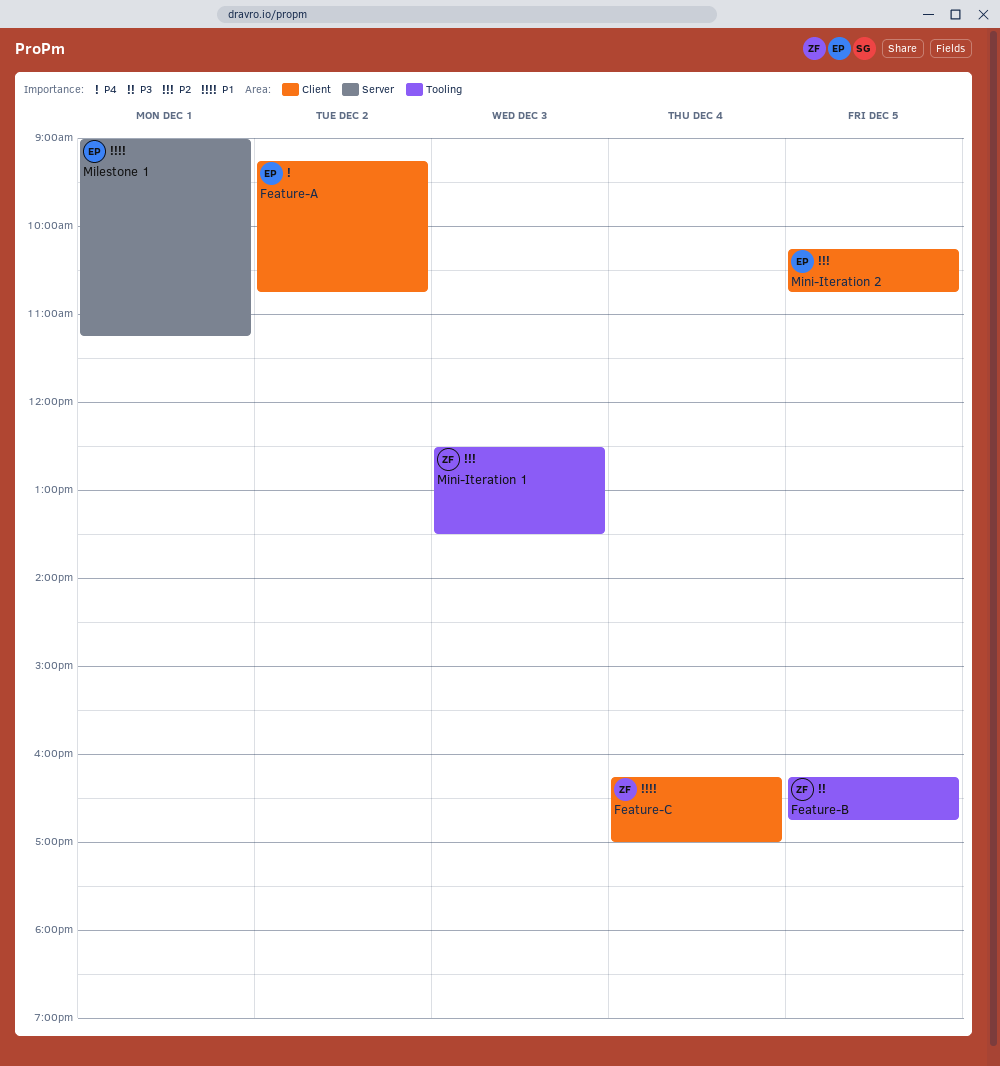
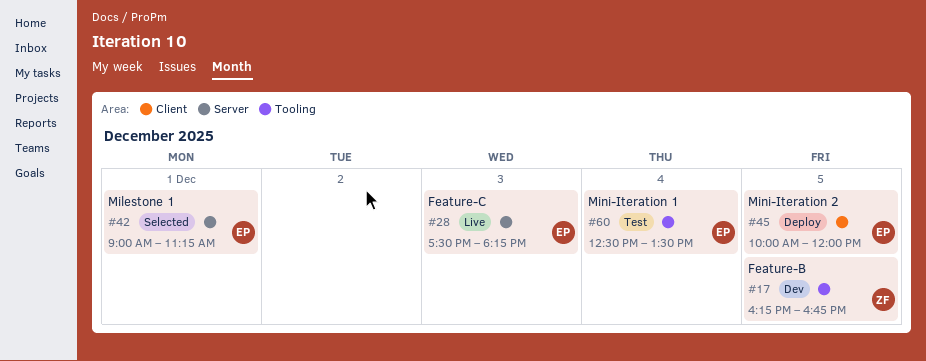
Feature-A: present -> none
Feature-C, owner: ZF -> EP
Feature-C, label: Client -> Server
Feature-C, day: Dec 4 -> Dec 3
Feature-C, begins: 16:15 -> 17:30
Feature-C, ends: 17:00 -> 18:15
Mini-Iteration 1, owner: ZF -> EP
Mini-Iteration 1, day: Dec 3 -> Dec 4
Mini-Iteration 2, begins: 10:15 -> 10:00
Mini-Iteration 2, ends: 10:45 -> 12:00

